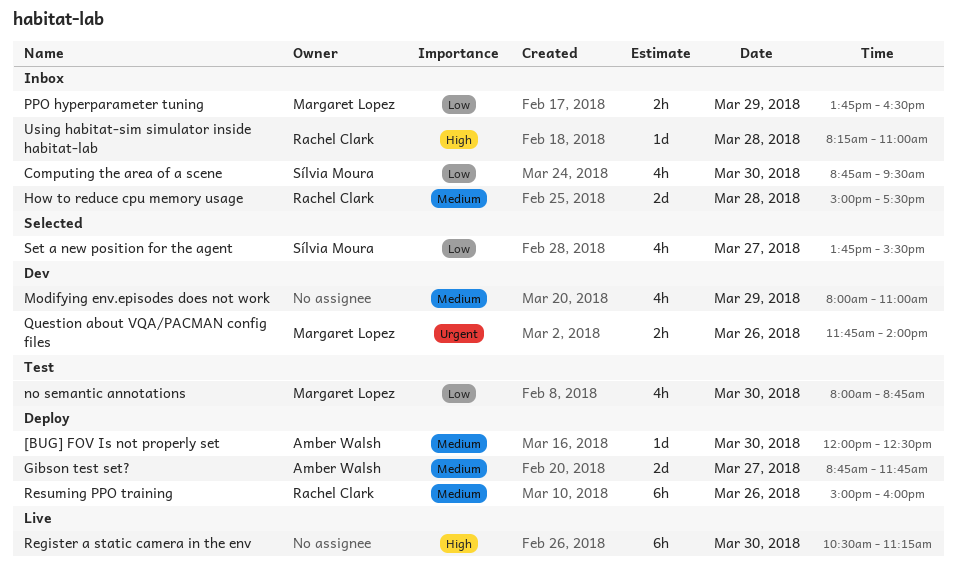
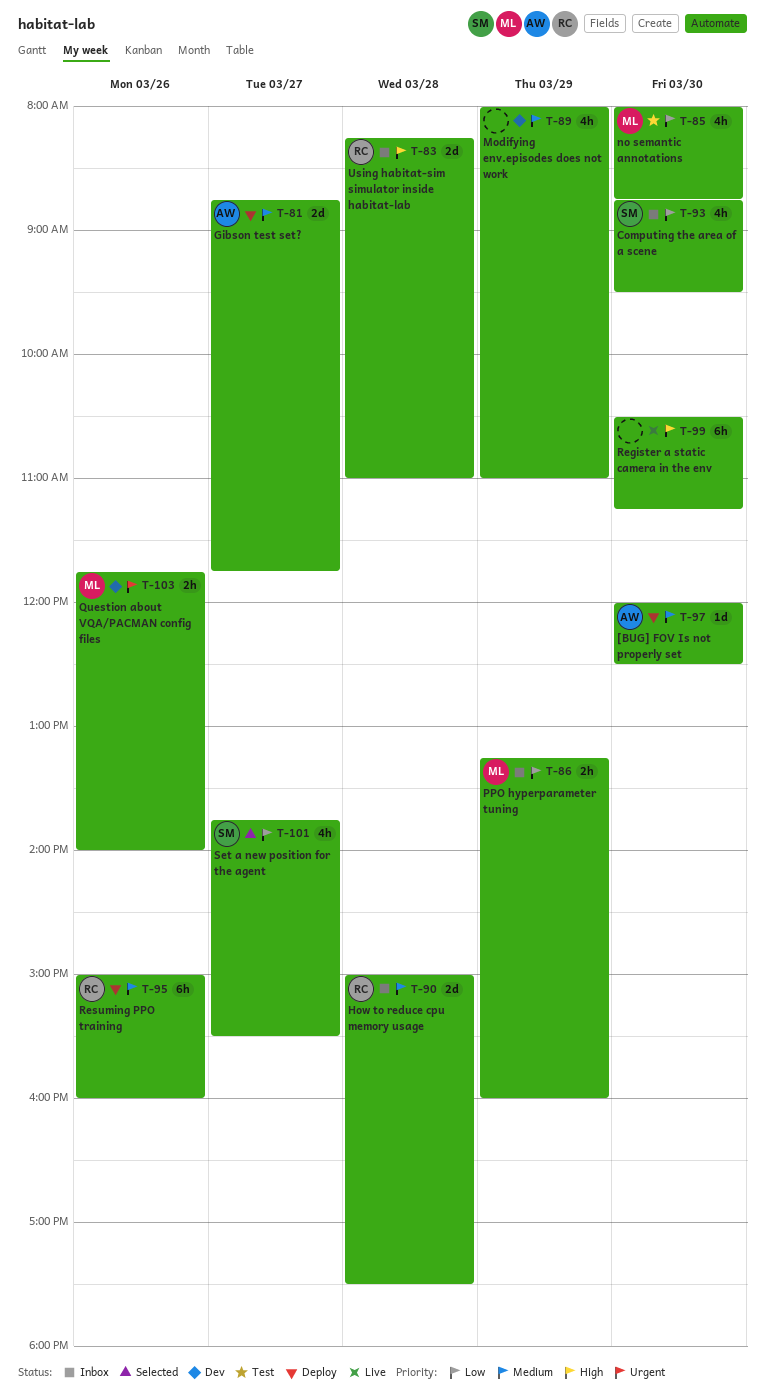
PPO hyperparameter tuning, begins: 13:45 -> 13:15
PPO hyperparameter tuning, ends: 16:30 -> 16:00
Using habitat-sim simulator inside habitat-lab, estimate: 1d -> 2d

